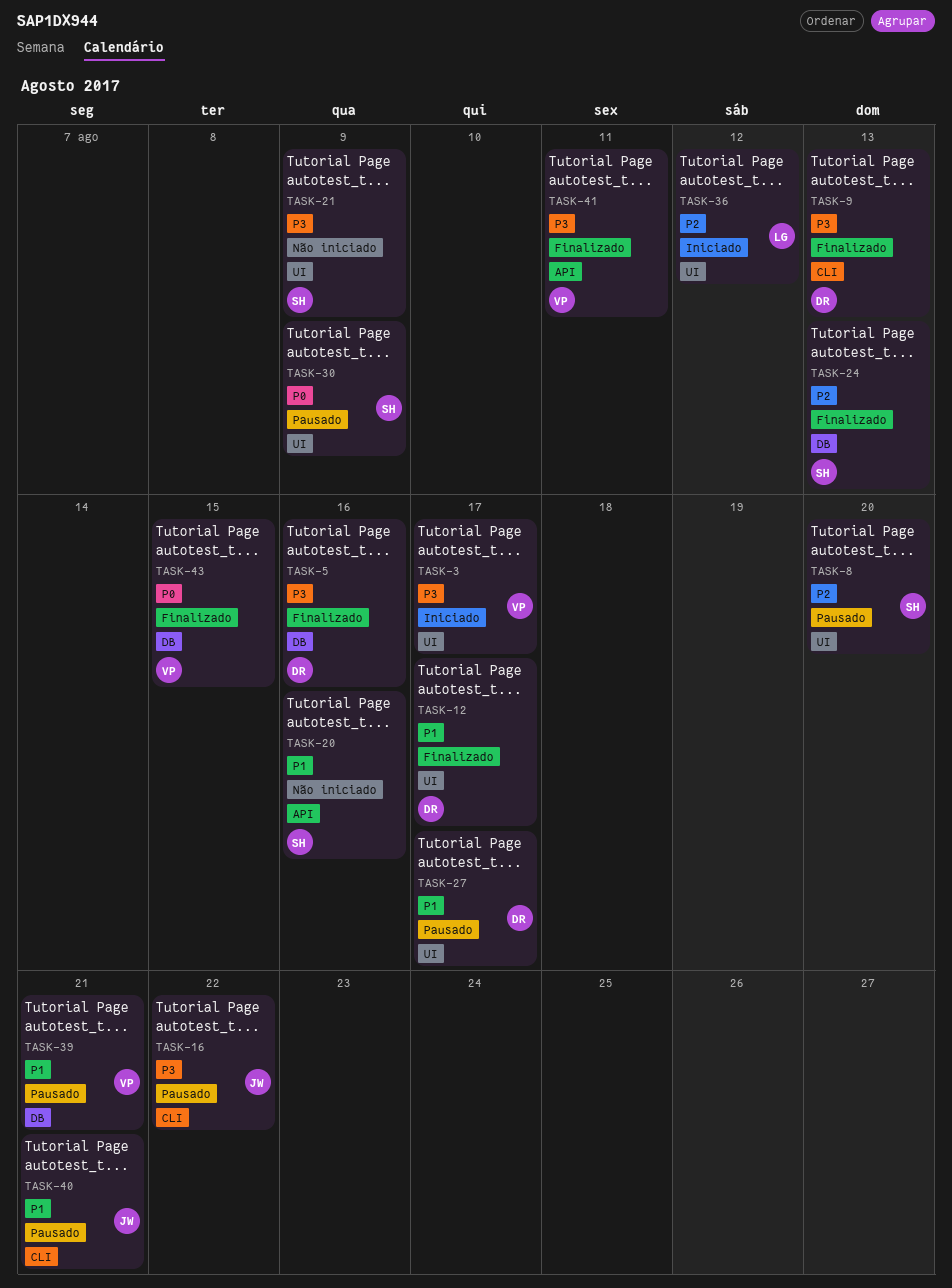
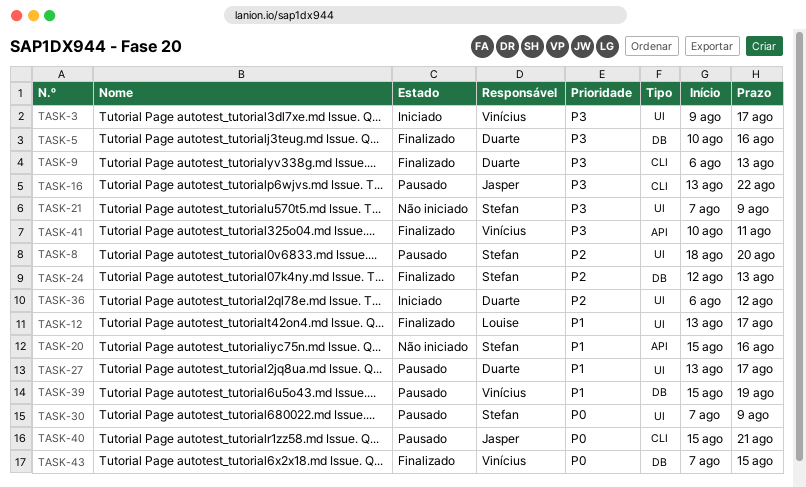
TASK-12, owner: Duarte -> Louise
TASK-36, owner: Louise -> Duarte
TASK-39, due: Aug 21 -> Aug 19
TASK-40, priority: P1 -> P0

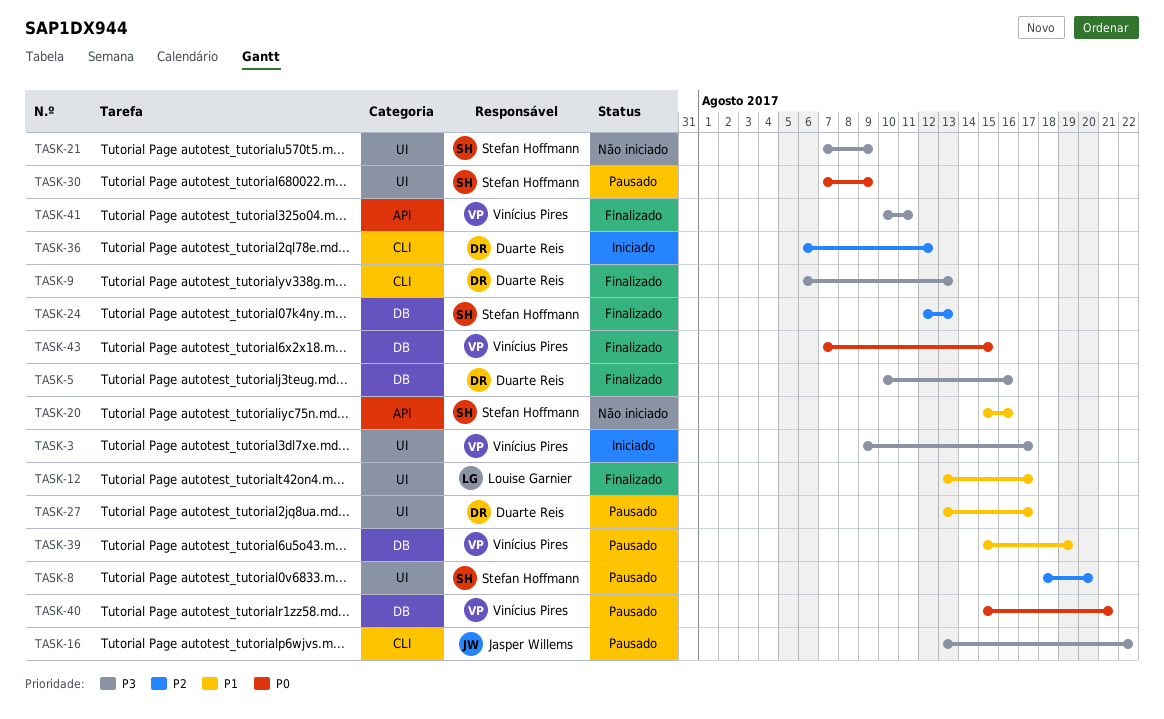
TASK-36, label: UI -> CLI
TASK-40, owner: Jasper Willems -> Vinícius Pires
TASK-40, label: CLI -> DB

